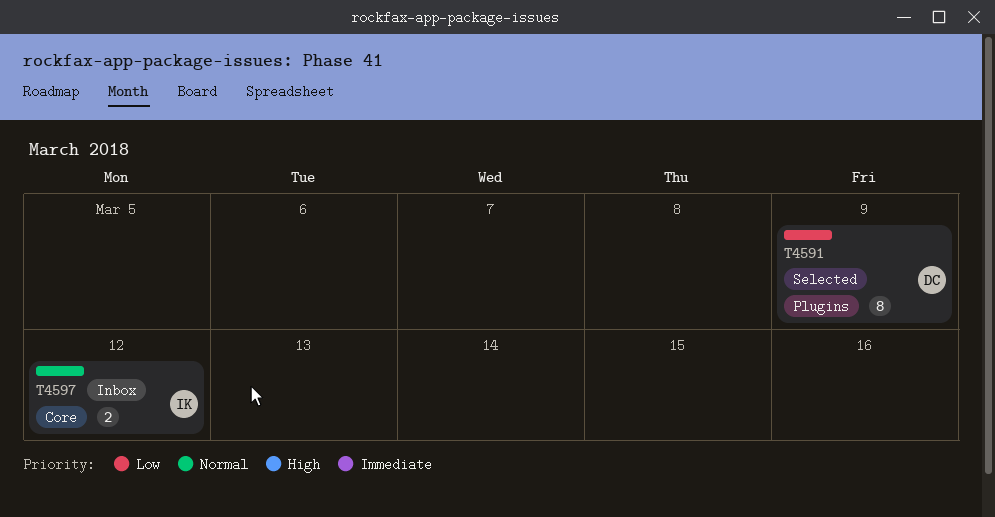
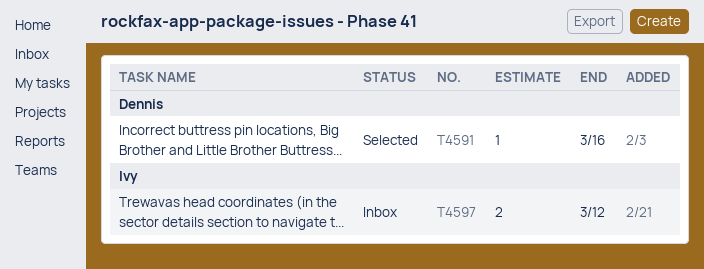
T4591, estimate: 8 -> 1
T4591, due: Mar 9 -> Mar 16

